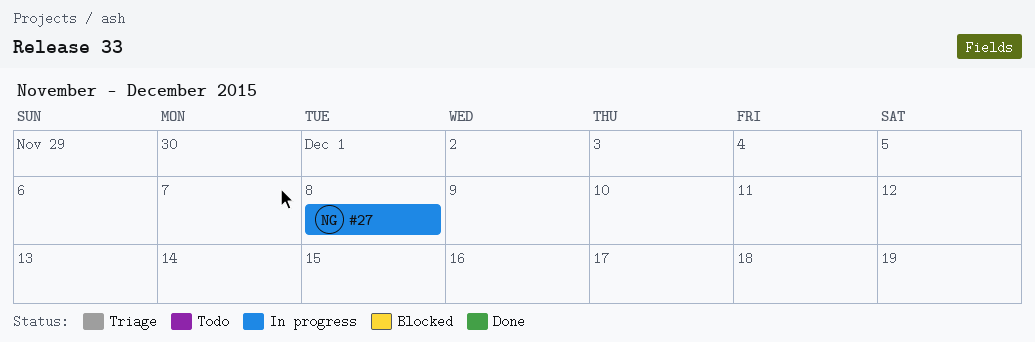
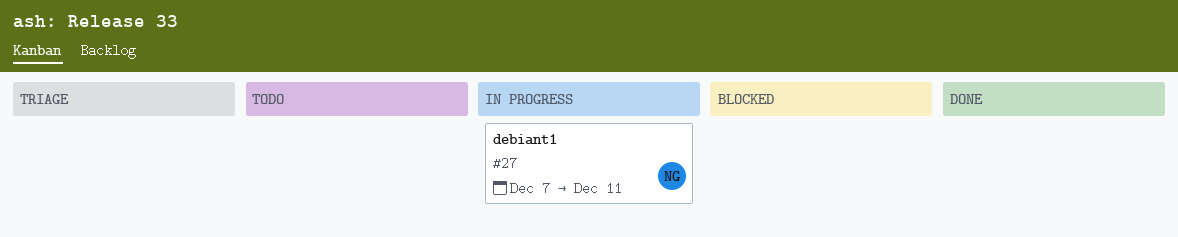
#27, start: Dec 8 -> Dec 7
#27, due: Dec 8 -> Dec 11

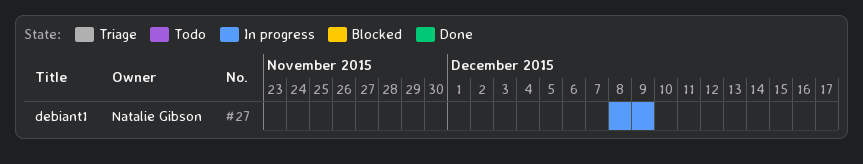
#27, start: Dec 7 -> Dec 8
#27, due: Dec 11 -> Dec 9

